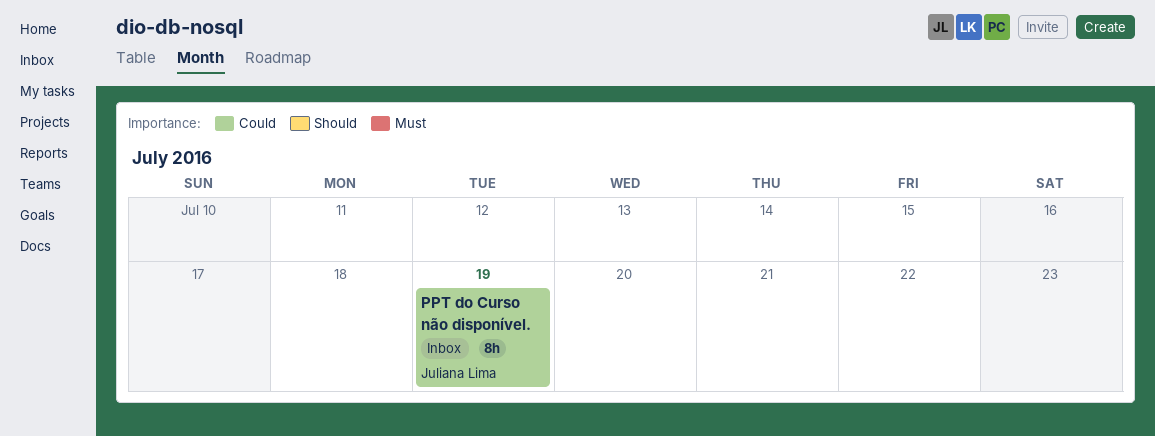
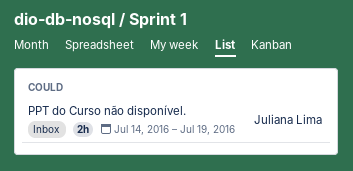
PPT do Curso não disponível., estimate: 8h -> 2h

